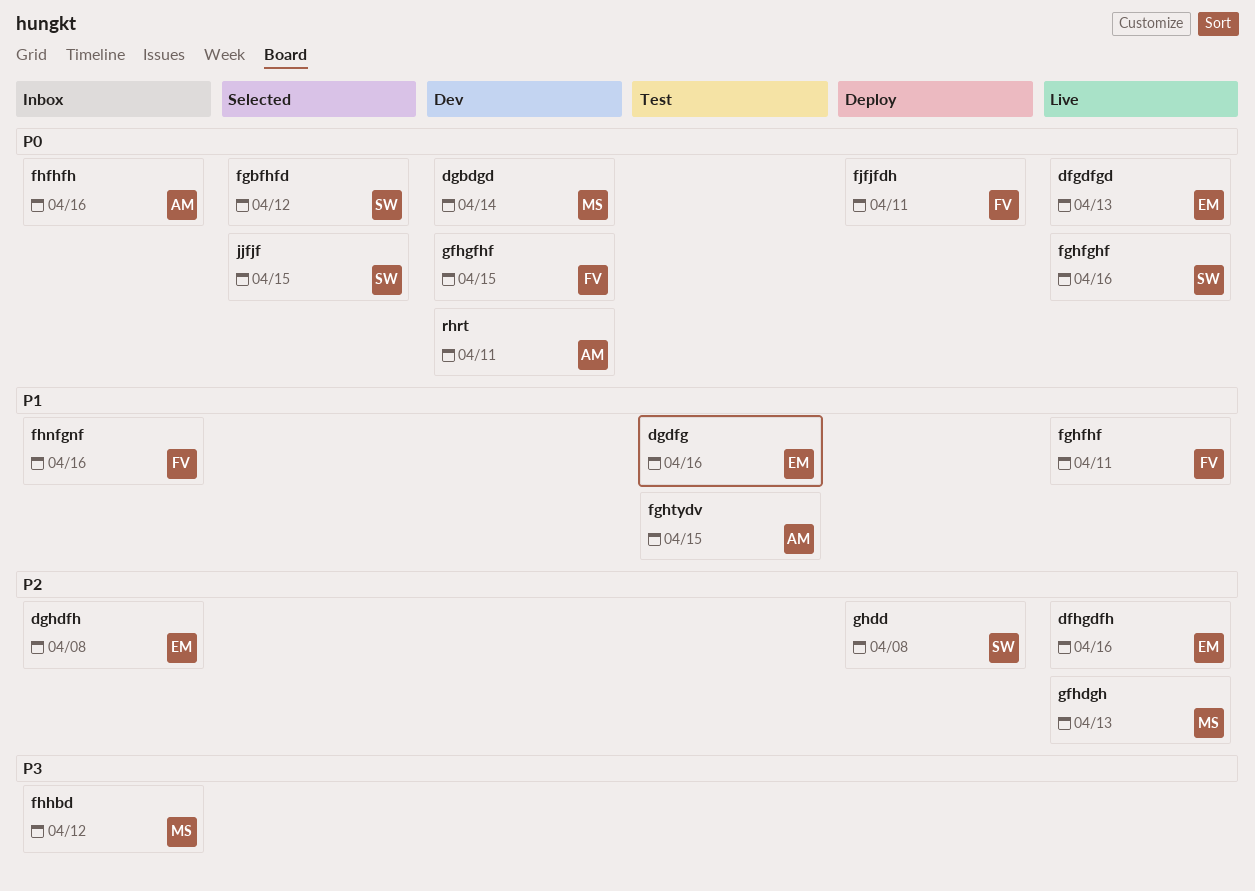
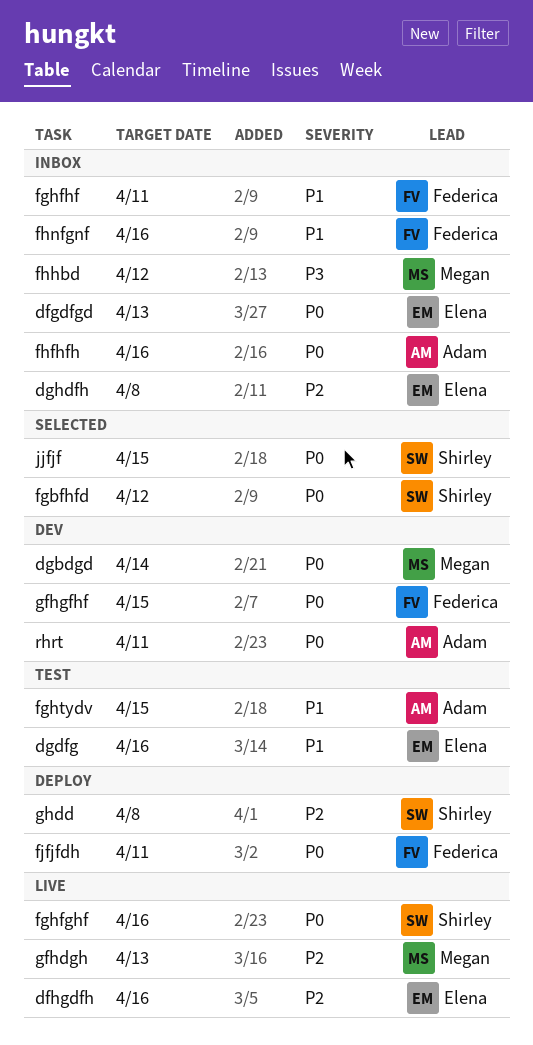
dfgdfgd, status: Live -> Inbox
fghfhf, status: Live -> Inbox

